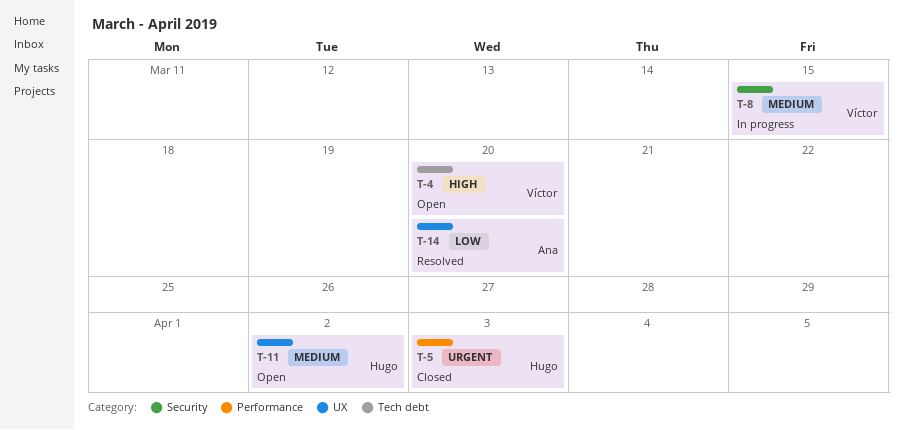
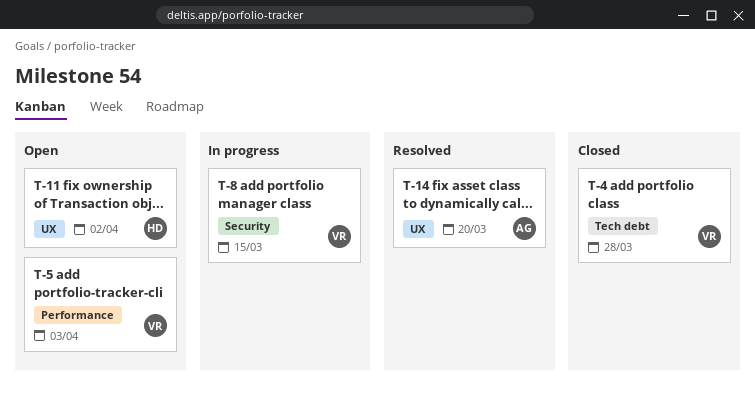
T-4, status: Open -> Closed
T-4, due: Mar 20 -> Mar 28
T-5, status: Closed -> Open
T-5, owner: Hugo -> Víctor

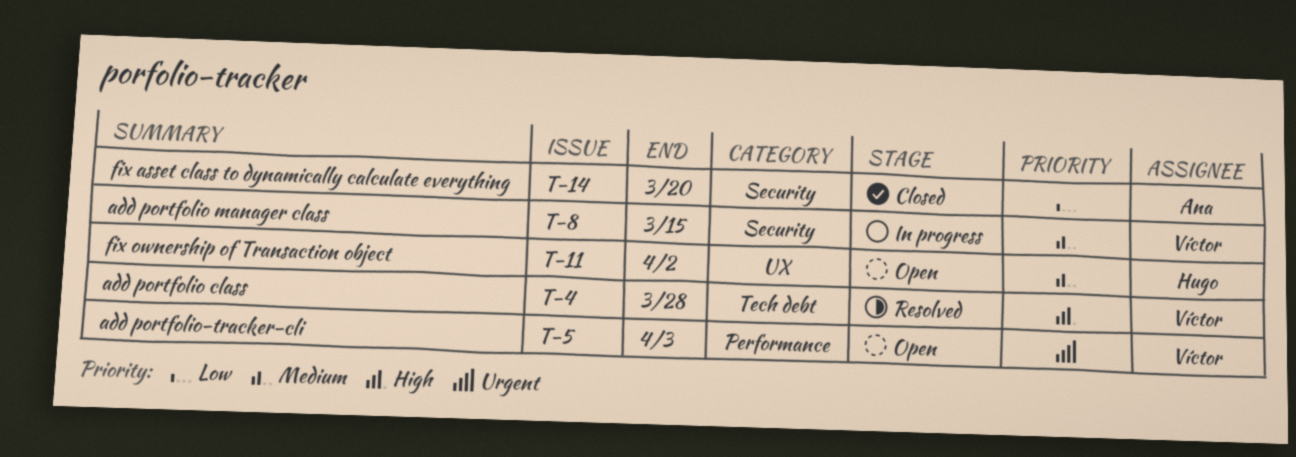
T-4, status: Closed -> Resolved
T-14, status: Resolved -> Closed
T-14, label: UX -> Security

